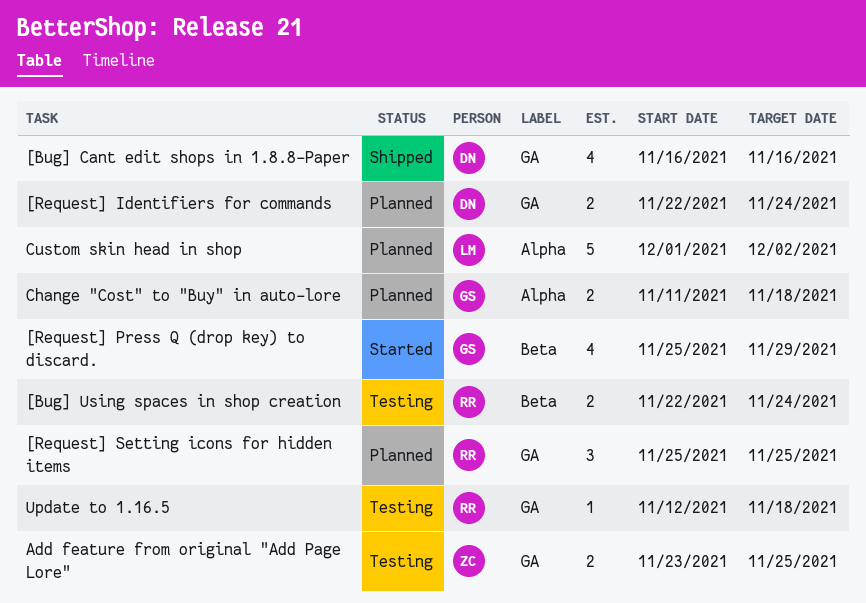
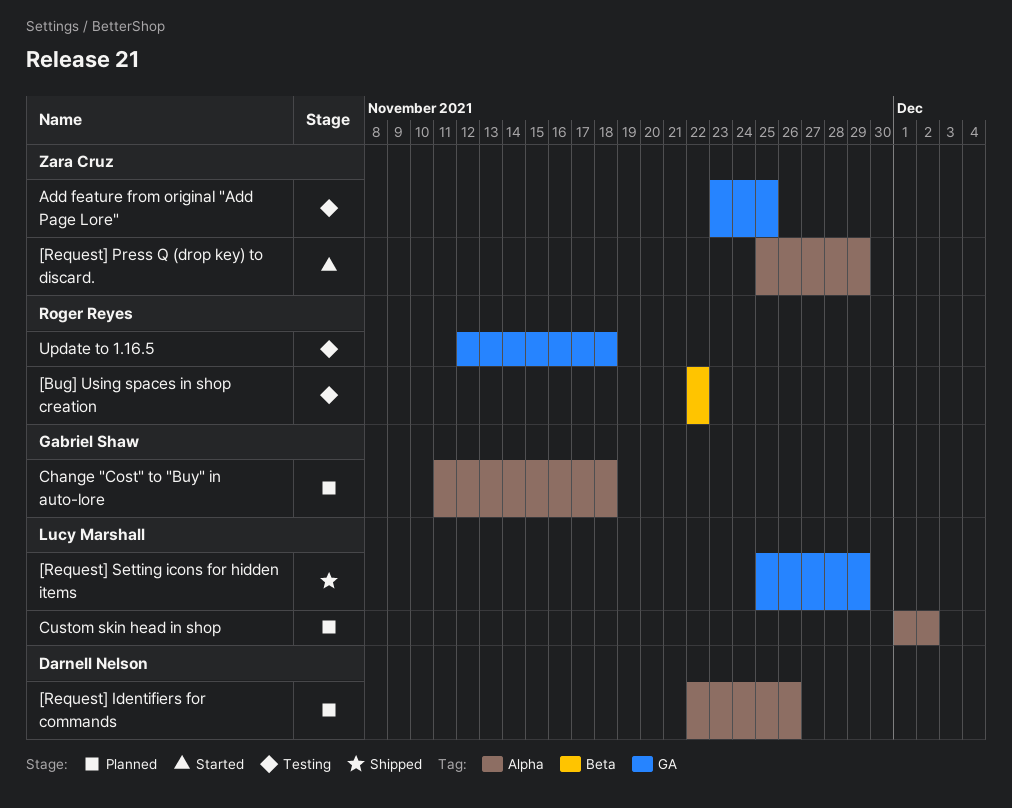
[Bug] Cant edit shops in 1.8.8-Paper: present -> none
[Bug] Using spaces in shop creation, due: Nov 24 -> Nov 22
[Request] Identifiers for commands, label: GA -> Alpha
[Request] Identifiers for commands, due: Nov 24 -> Nov 26
[Request] Press Q (drop key) to discard., owner: Gabriel Shaw -> Zara Cruz
[Request] Press Q (drop key) to discard., label: Beta -> Alpha
[Request] Setting icons for hidden items, status: Planned -> Shipped
[Request] Setting icons for hidden items, owner: Roger Reyes -> Lucy Marshall
[Request] Setting icons for hidden items, due: Nov 25 -> Nov 29

